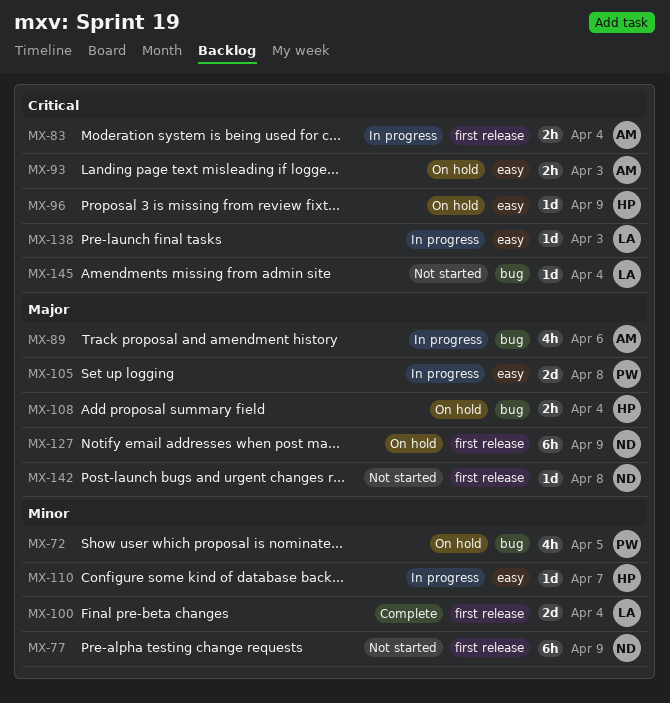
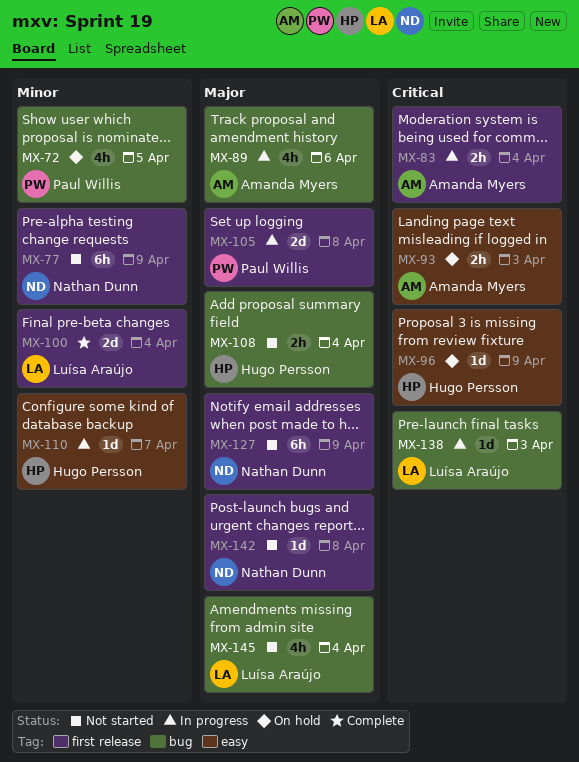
MX-105, label: easy -> first release
MX-108, status: On hold -> Not started
MX-127, status: On hold -> Not started
MX-138, label: easy -> bug
MX-145, priority: Critical -> Major
MX-145, estimate: 1d -> 4h

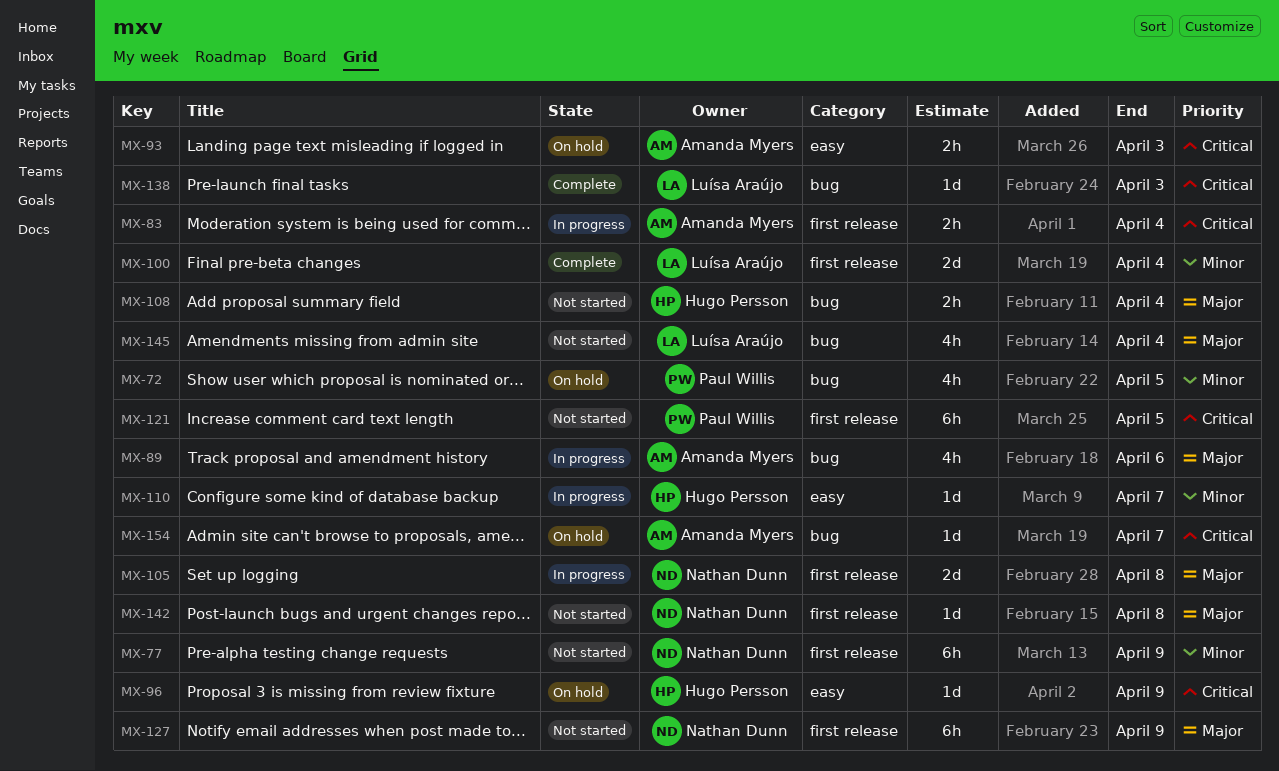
MX-105, owner: Paul Willis -> Nathan Dunn
MX-121: none -> present
MX-138, status: In progress -> Complete
MX-154: none -> present

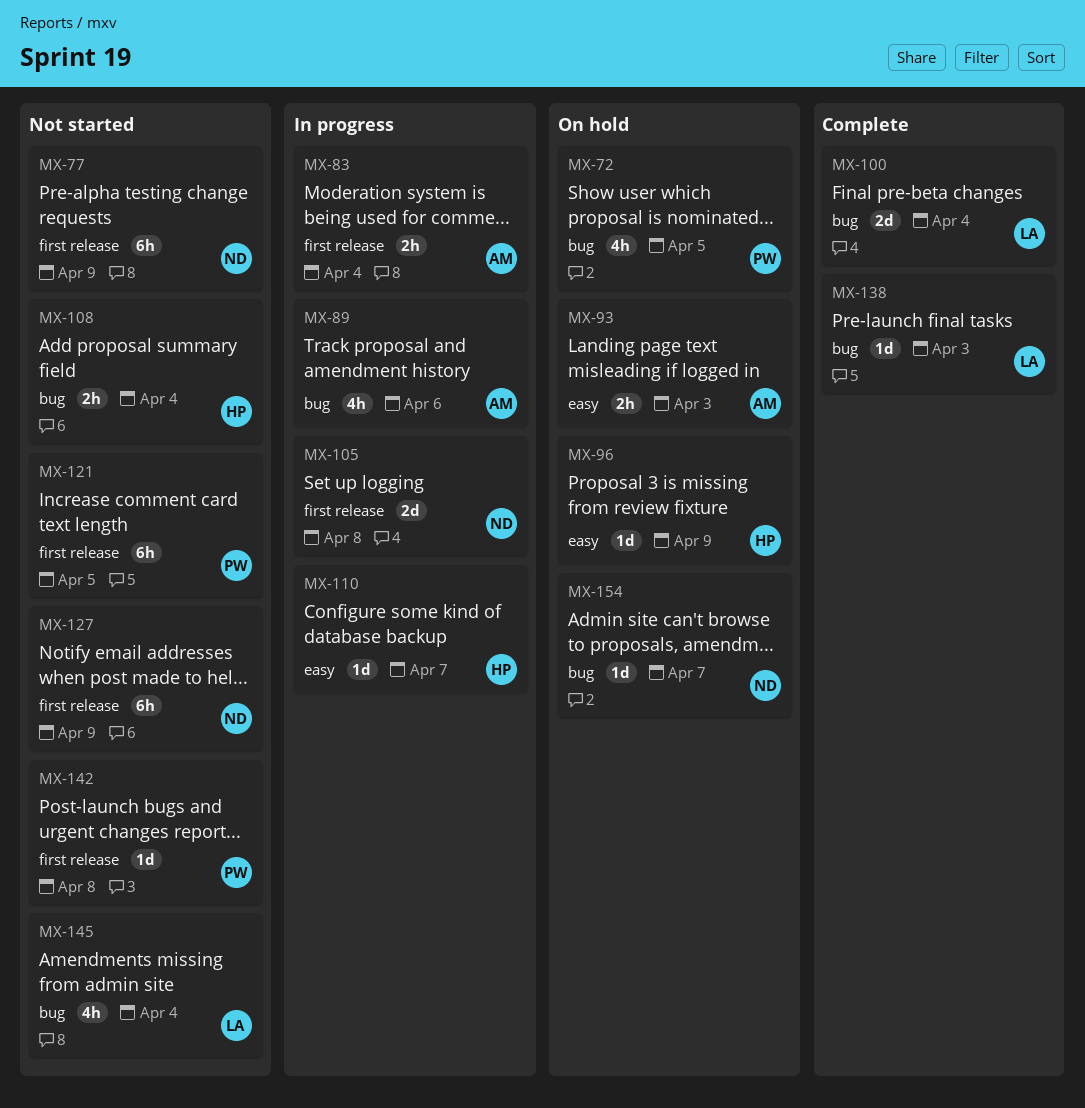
MX-100, label: first release -> bug
MX-142, owner: Nathan Dunn -> Paul Willis
MX-154, owner: Amanda Myers -> Nathan Dunn

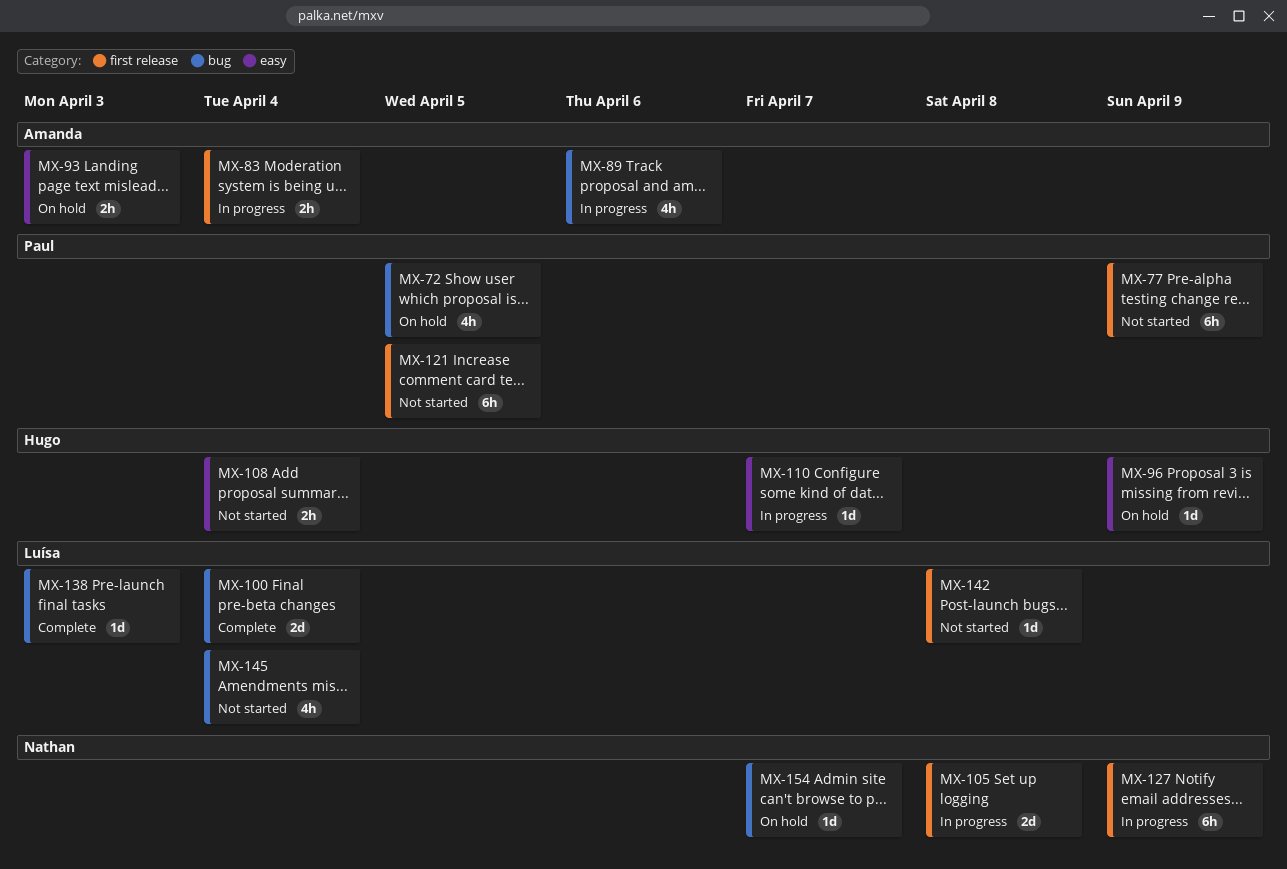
MX-77, owner: Nathan -> Paul
MX-108, label: bug -> easy
MX-127, status: Not started -> In progress
MX-142, owner: Paul -> Luísa

